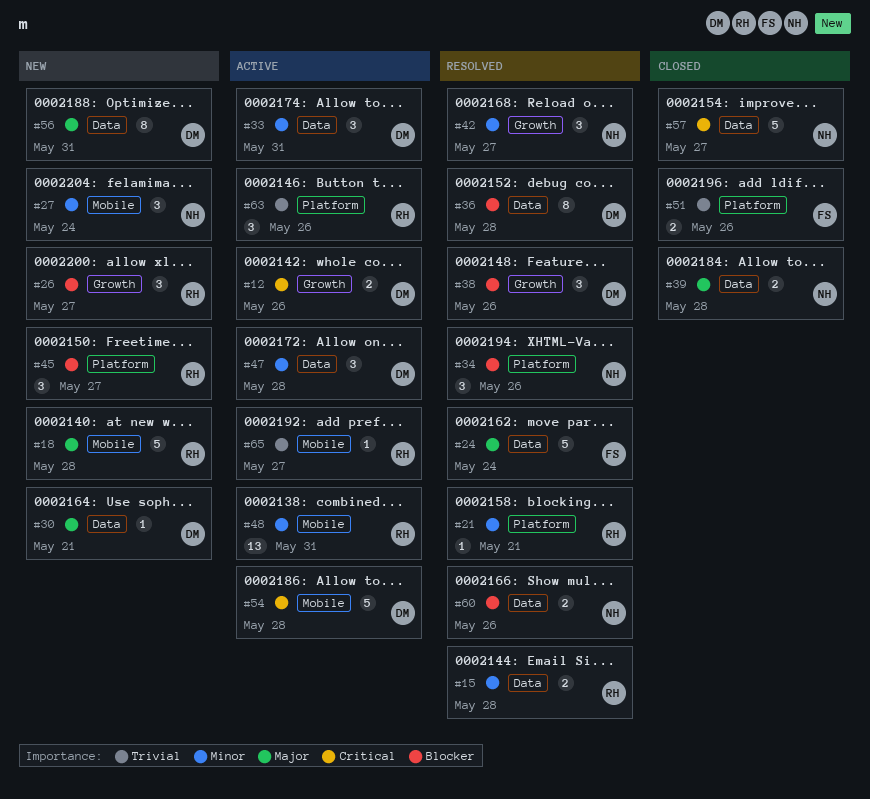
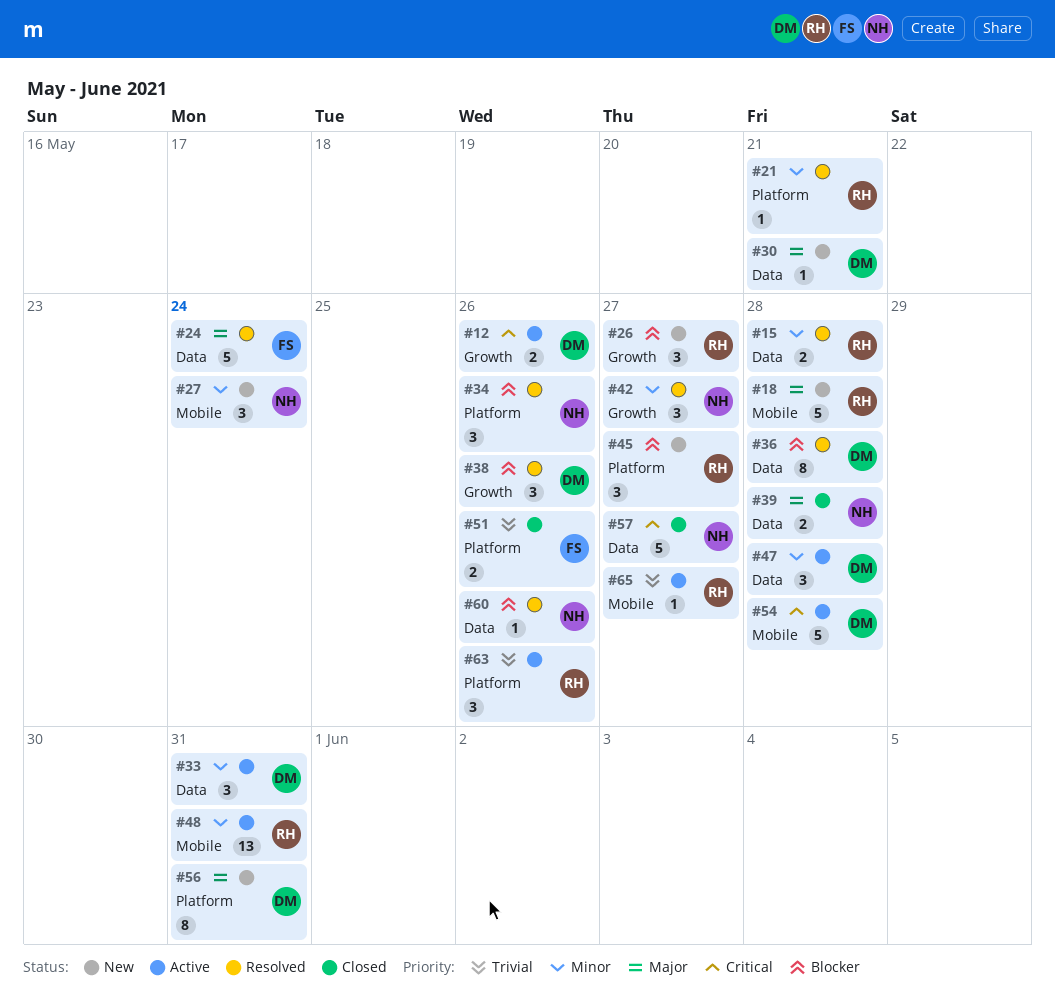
#56, label: Data -> Platform
#60, estimate: 2 -> 1

